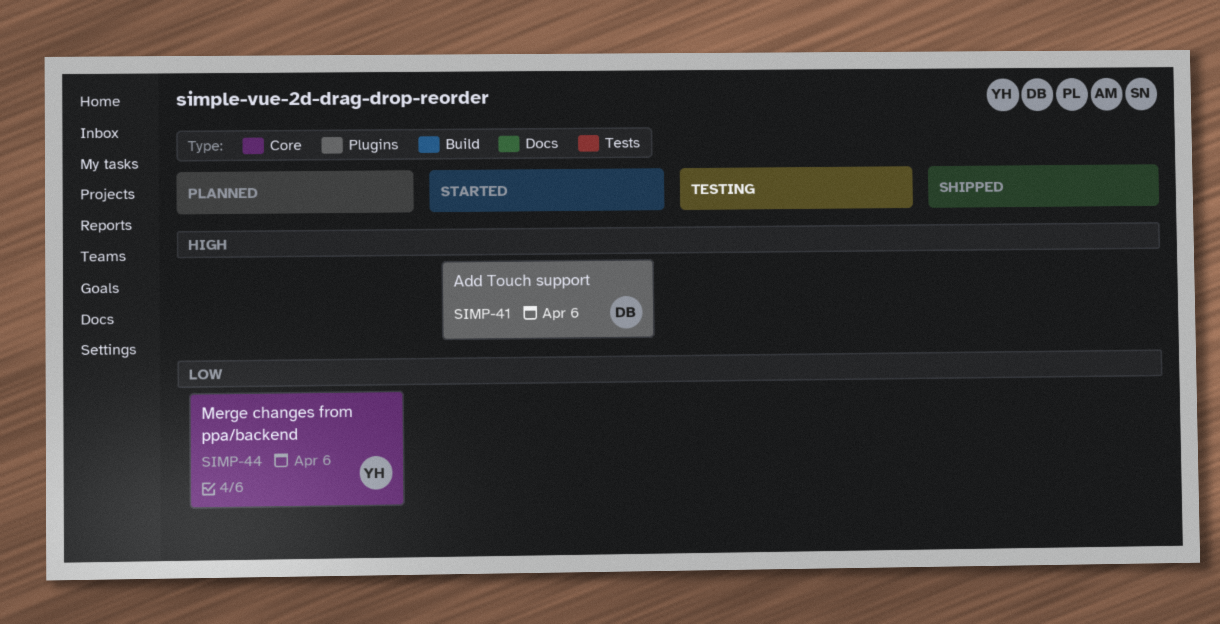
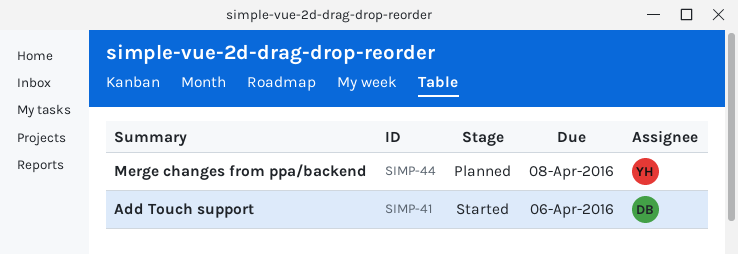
SIMP-44, due: Apr 6 -> Apr 8

